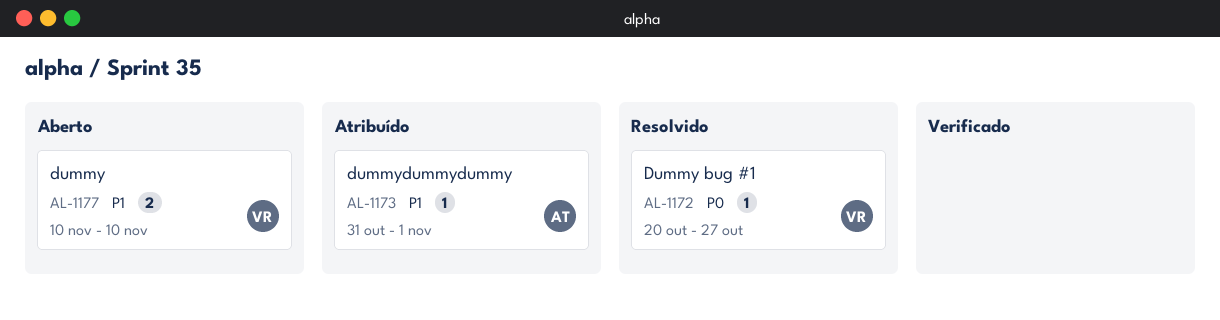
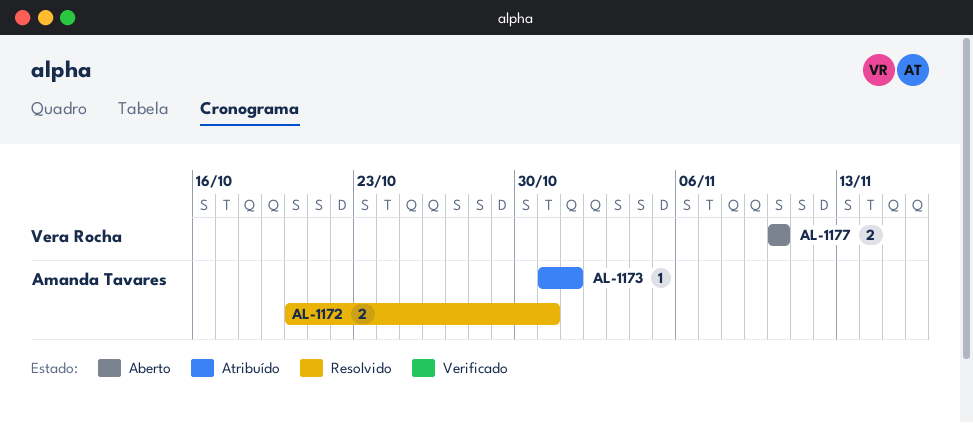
AL-1172, owner: Vera Rocha -> Amanda Tavares
AL-1172, estimate: 1 -> 2
AL-1172, due: Oct 27 -> Oct 31

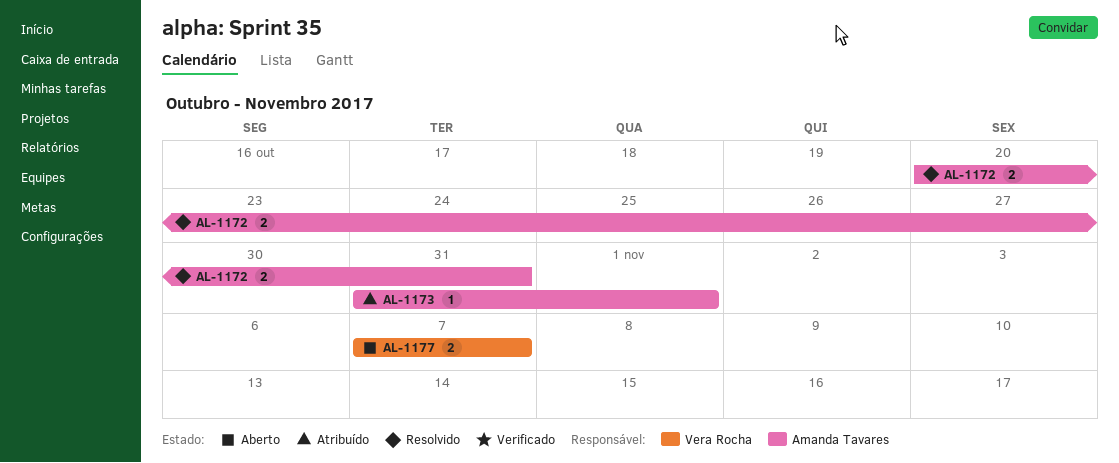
AL-1177, start: Nov 10 -> Nov 7
AL-1177, due: Nov 10 -> Nov 7

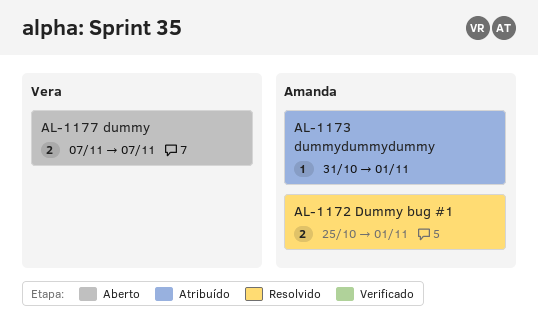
AL-1172, start: Oct 20 -> Oct 25
AL-1172, due: Oct 31 -> Nov 1

